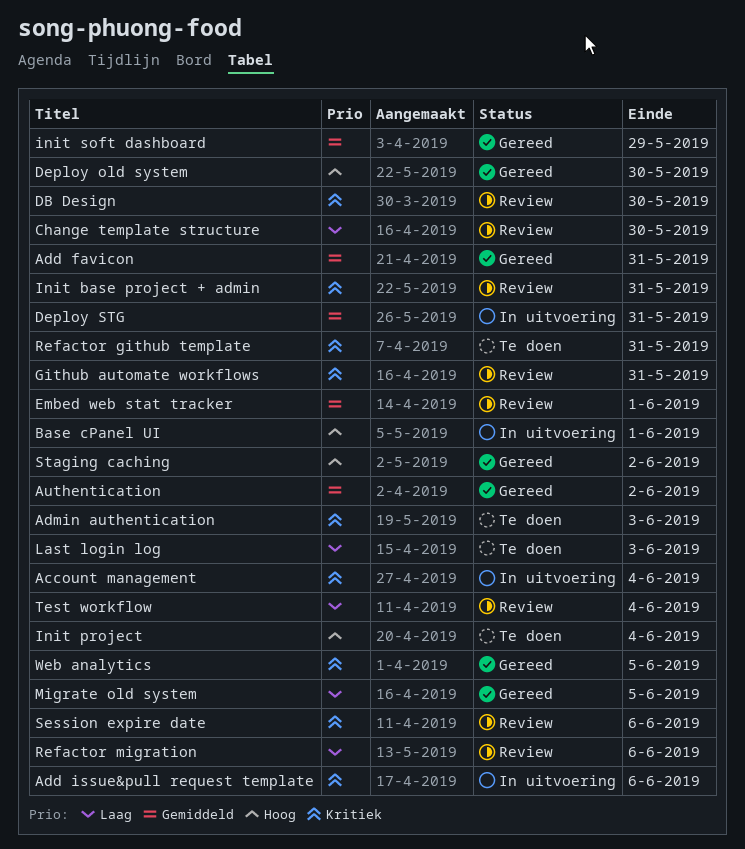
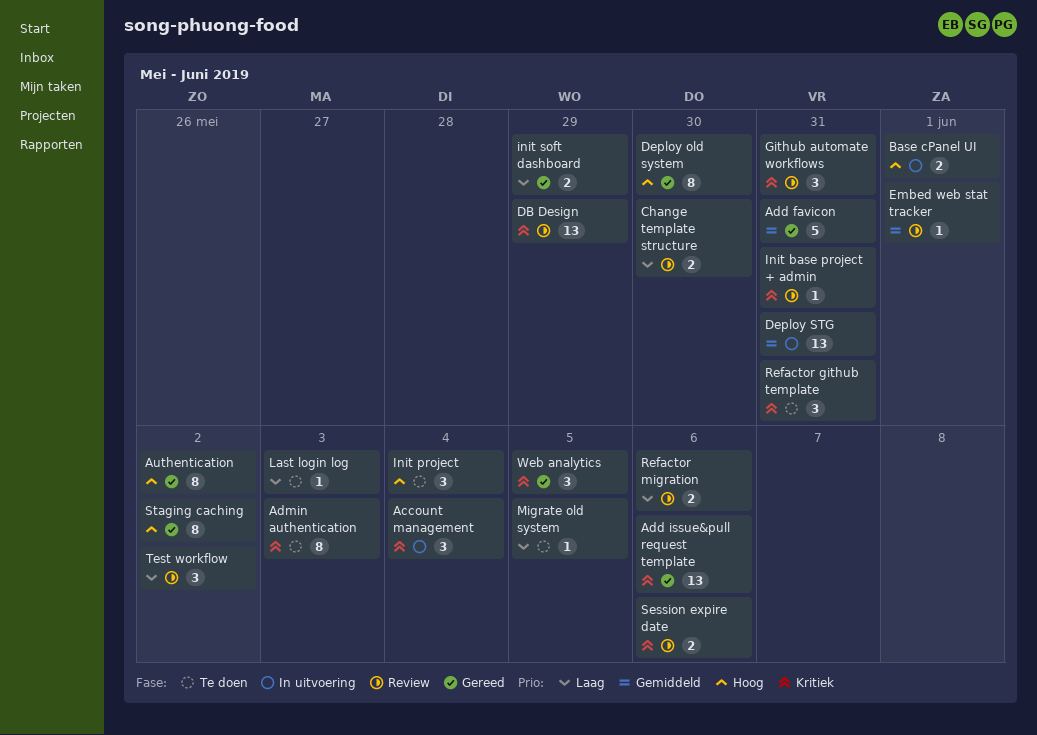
Add issue&pull request template, status: In uitvoering -> Gereed
Authentication, priority: Gemiddeld -> Hoog
DB Design, due: May 30 -> May 29
init soft dashboard, priority: Gemiddeld -> Laag
Migrate old system, status: Gereed -> Te doen
Test workflow, due: Jun 4 -> Jun 2

